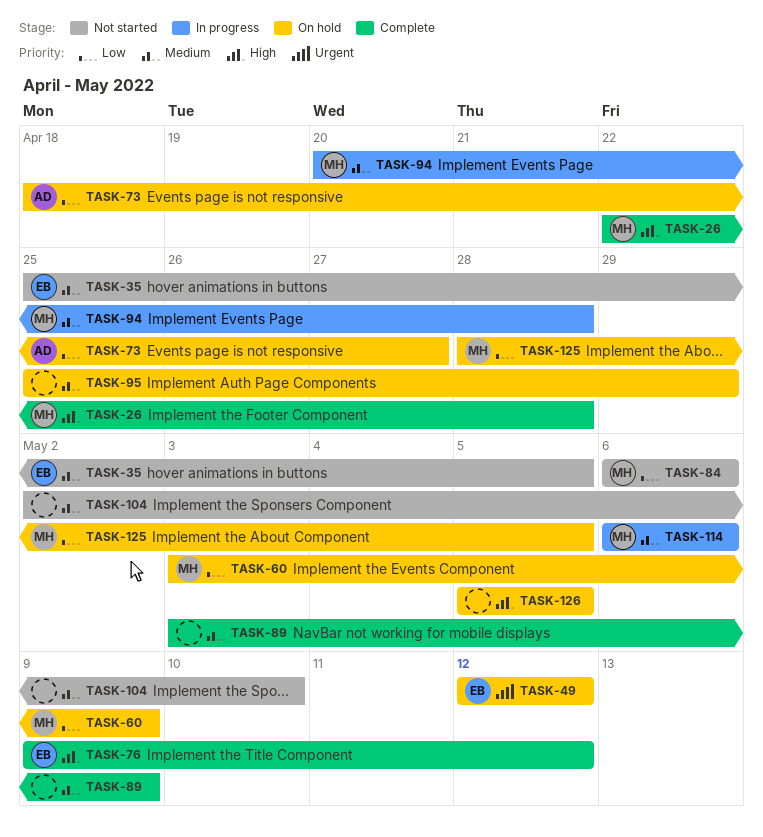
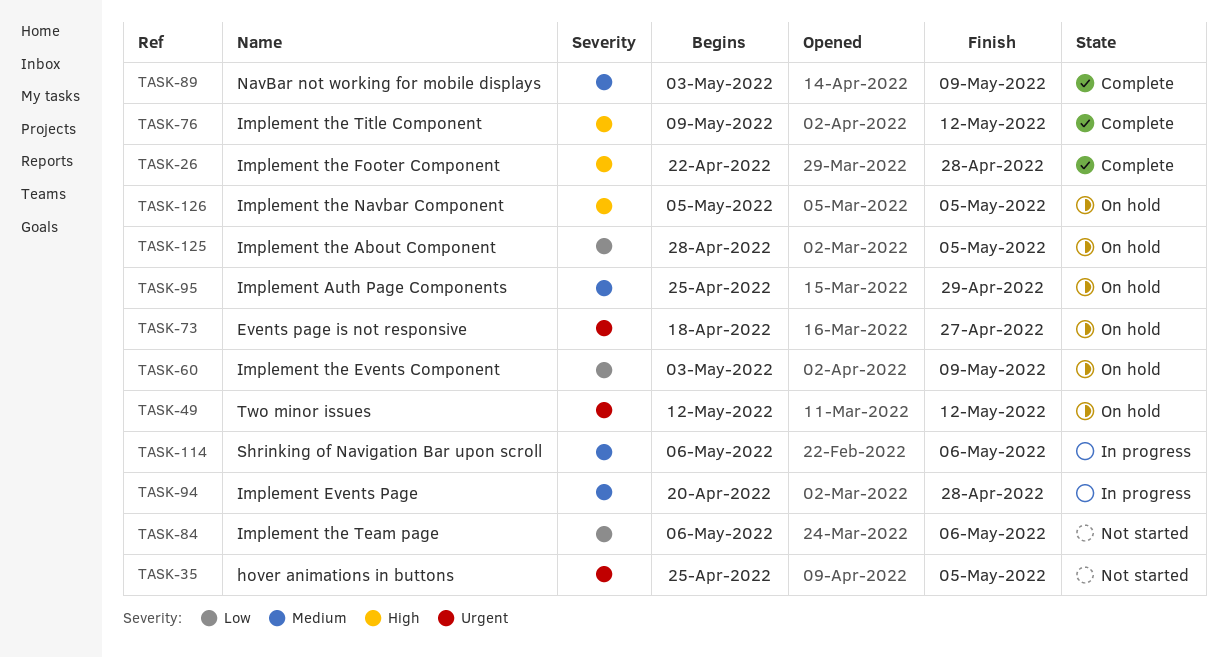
TASK-35, priority: Medium -> Urgent
TASK-73, priority: Low -> Urgent
TASK-104: present -> none

